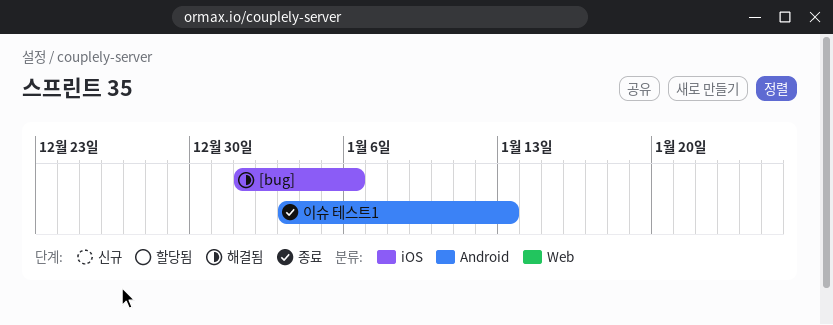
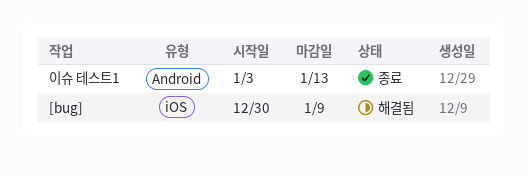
[bug], start: Jan 1 -> Dec 30
[bug], due: Jan 6 -> Jan 9

